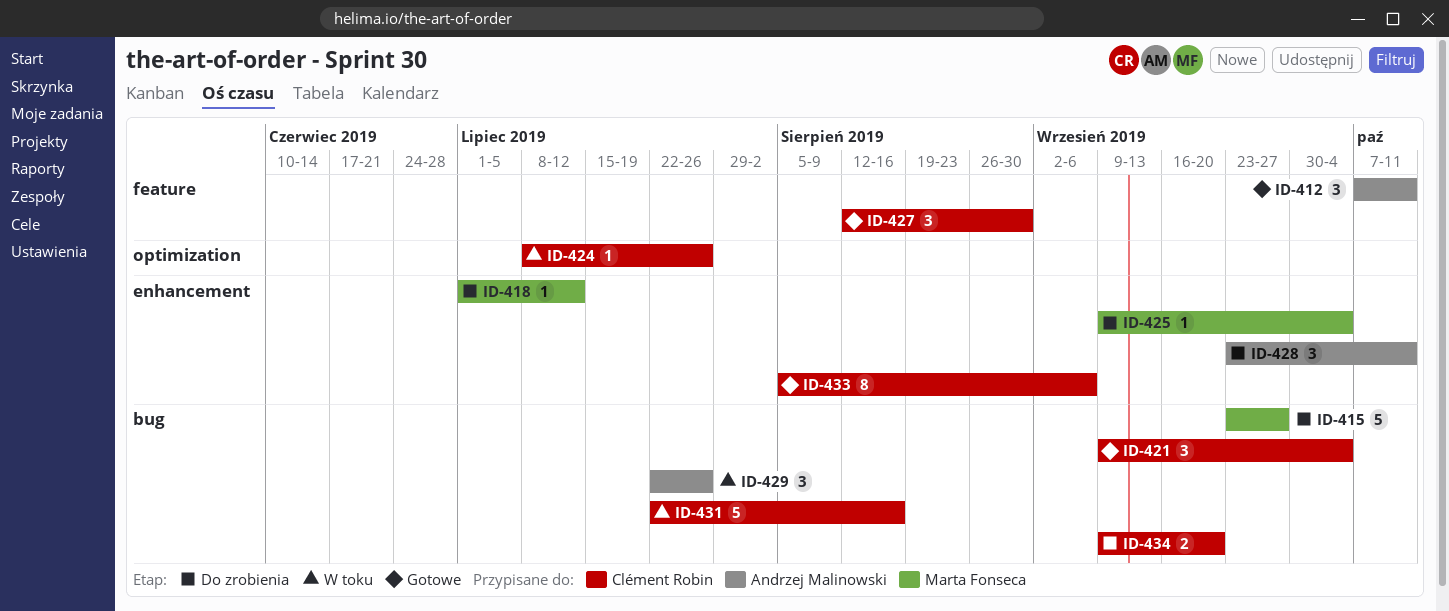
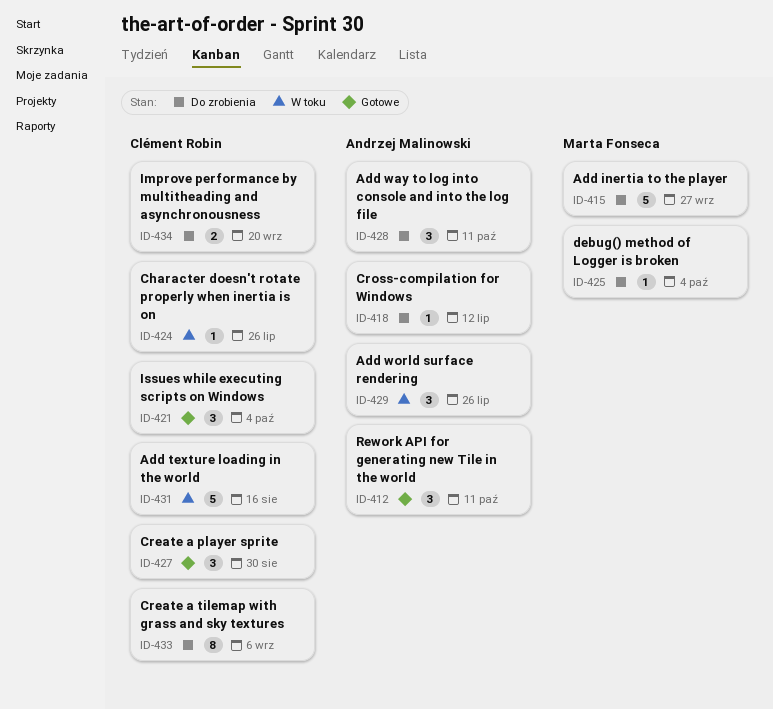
ID-418, owner: Marta Fonseca -> Andrzej Malinowski
ID-433, status: Gotowe -> Do zrobienia

